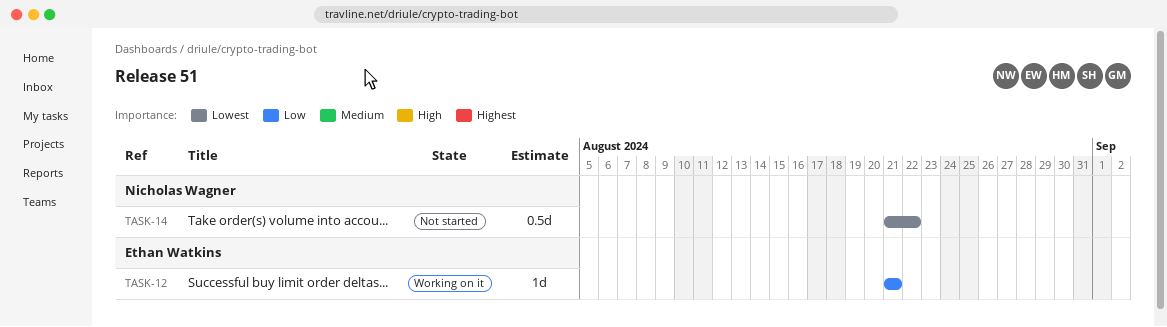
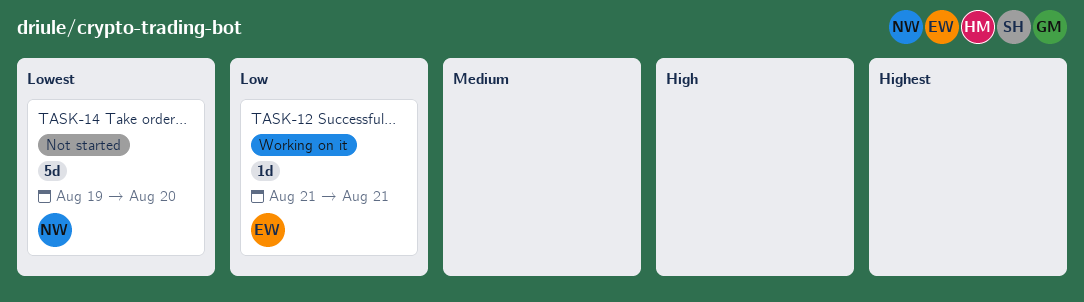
TASK-14, estimate: 0.5d -> 5d
TASK-14, start: Aug 21 -> Aug 19
TASK-14, due: Aug 22 -> Aug 20

